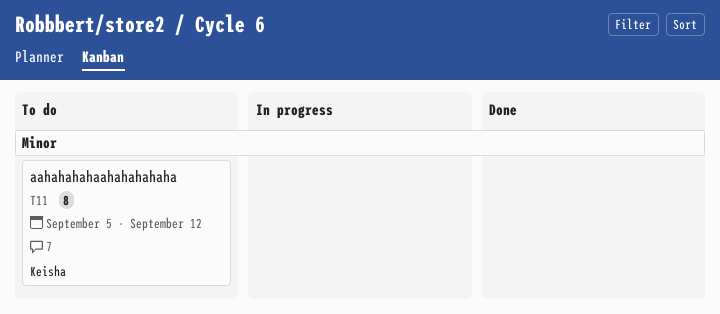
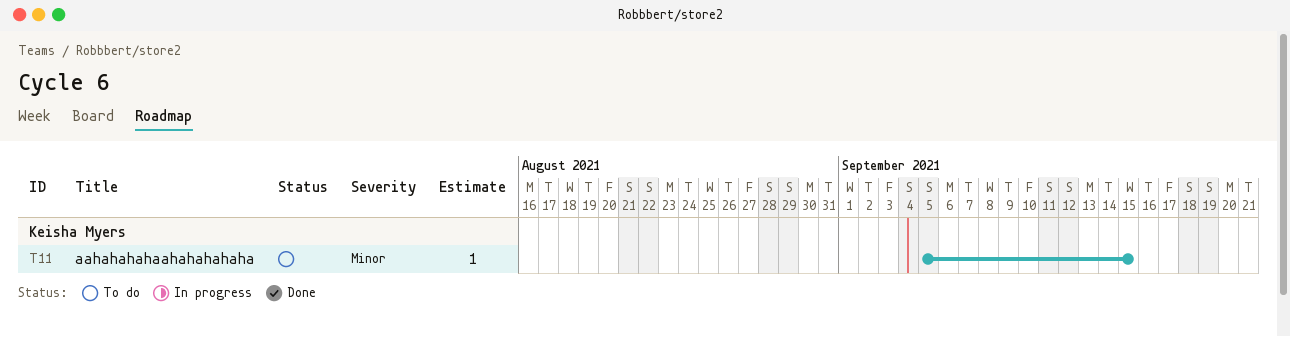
T11, estimate: 8 -> 1
T11, due: Sep 12 -> Sep 15

